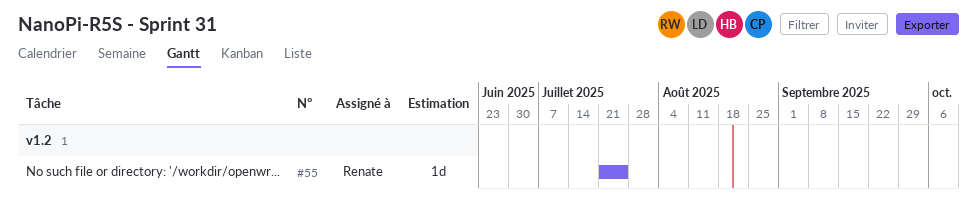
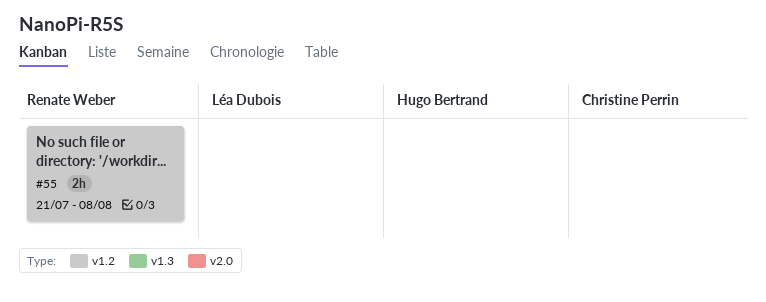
#55, estimate: 1d -> 2h
#55, due: Jul 25 -> Aug 8

